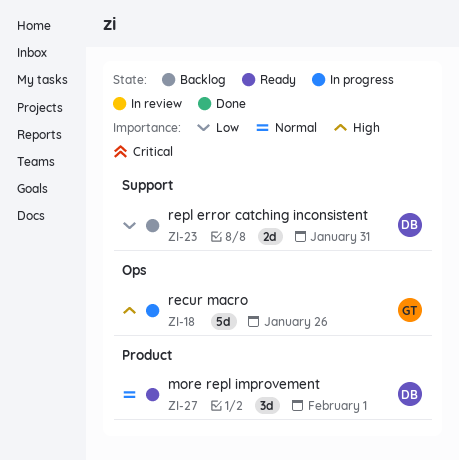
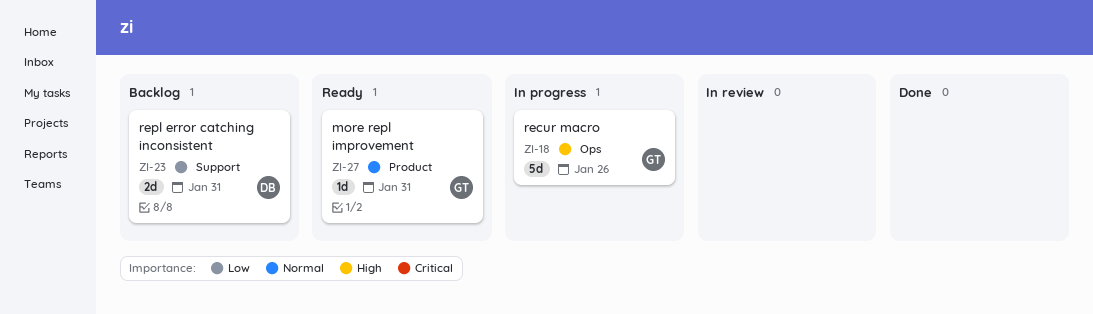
ZI-27, owner: DB -> GT
ZI-27, estimate: 3d -> 1d
ZI-27, due: Feb 1 -> Jan 31

